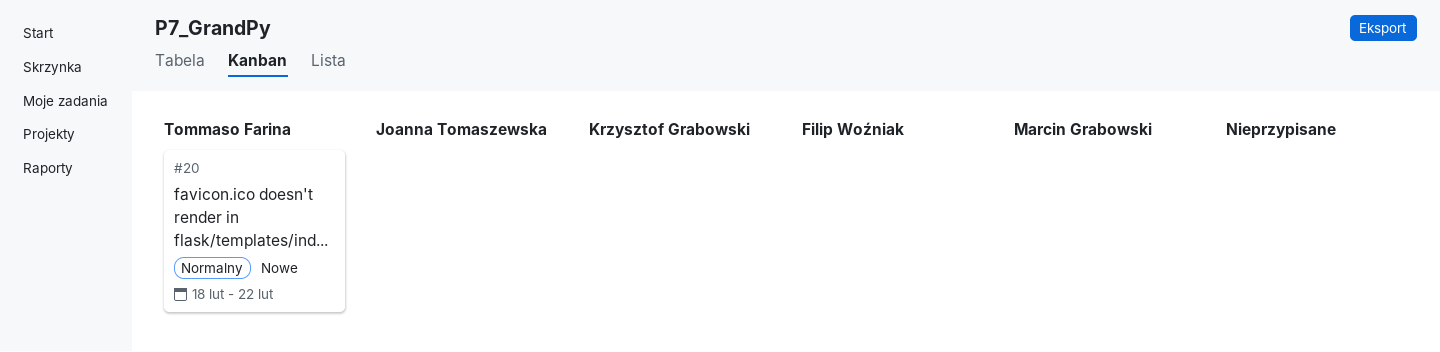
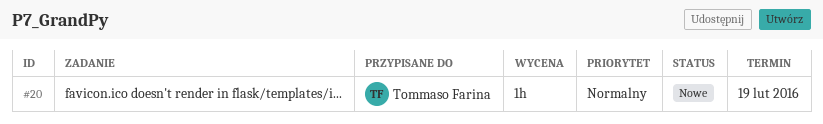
#20, due: Feb 22 -> Feb 19

